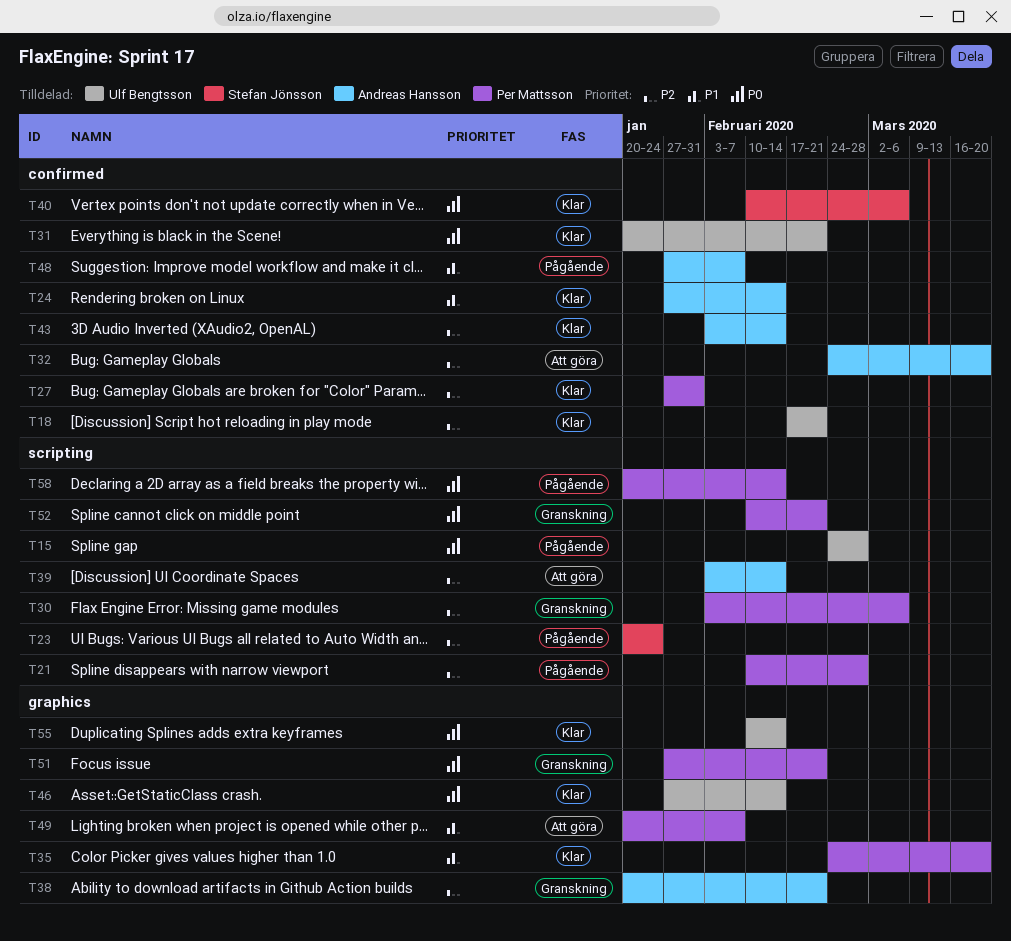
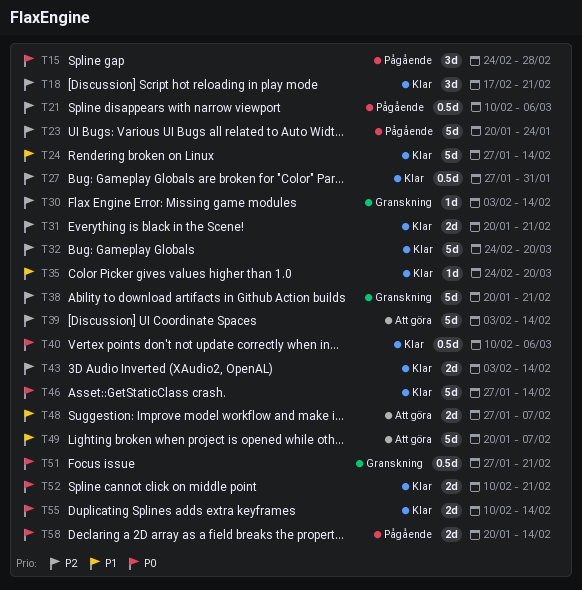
T21, due: Feb 28 -> Mar 6
T30, due: Mar 6 -> Feb 14
T31, priority: P0 -> P2
T32, status: Att göra -> Klar
T48, status: Pågående -> Att göra
T52, status: Granskning -> Klar

